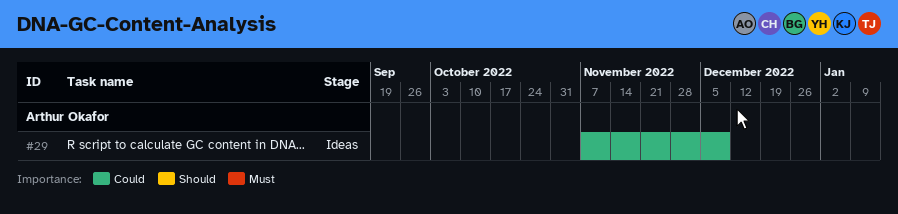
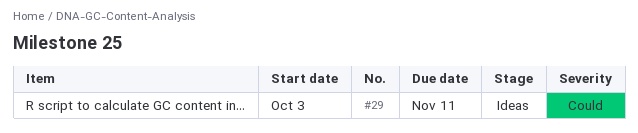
#29, start: Nov 7 -> Oct 3
#29, due: Dec 9 -> Nov 11

